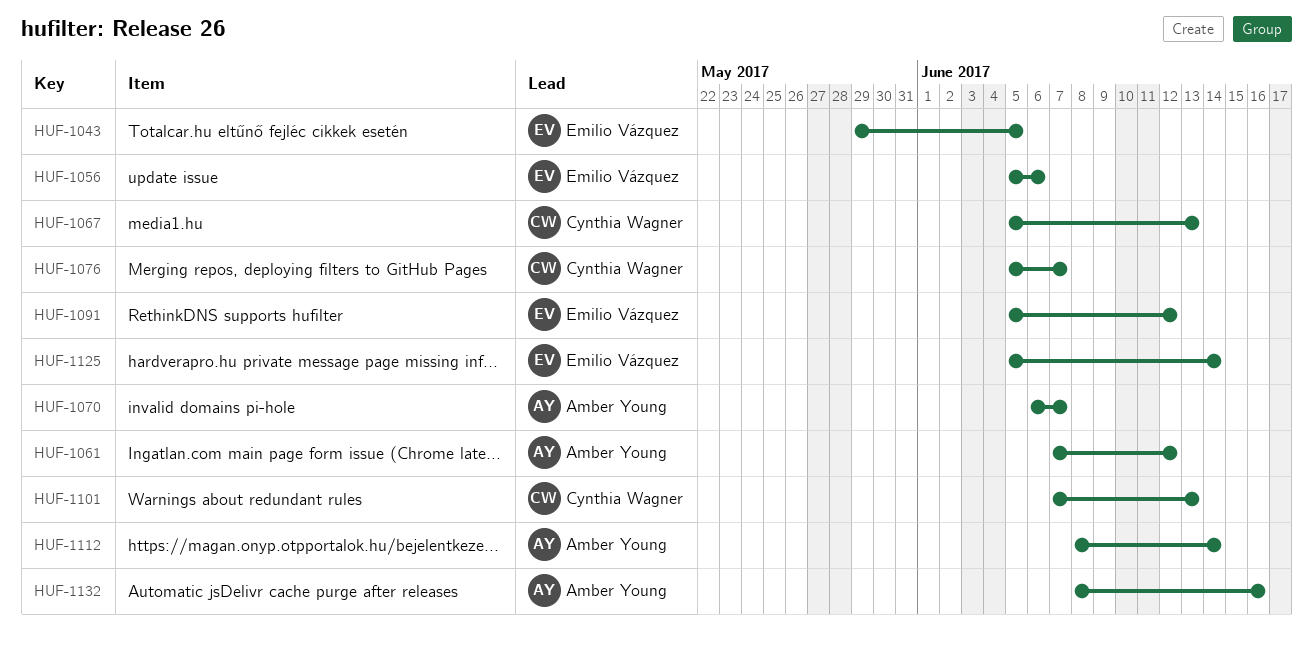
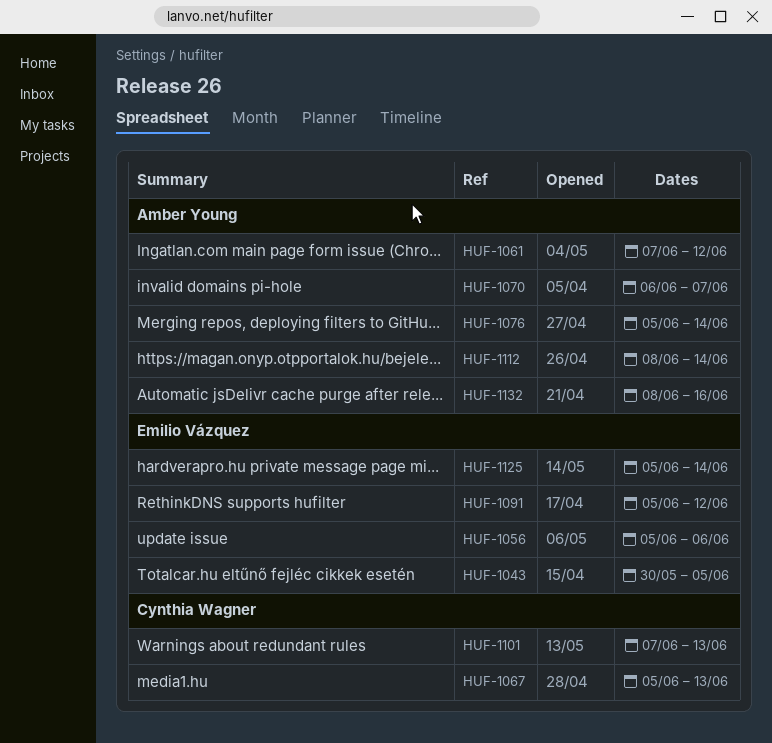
HUF-1043, start: May 29 -> May 30
HUF-1076, owner: Cynthia Wagner -> Amber Young
HUF-1076, due: Jun 7 -> Jun 14

